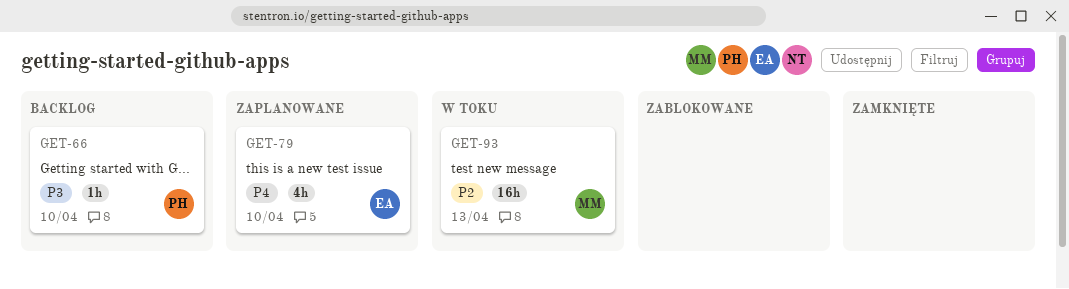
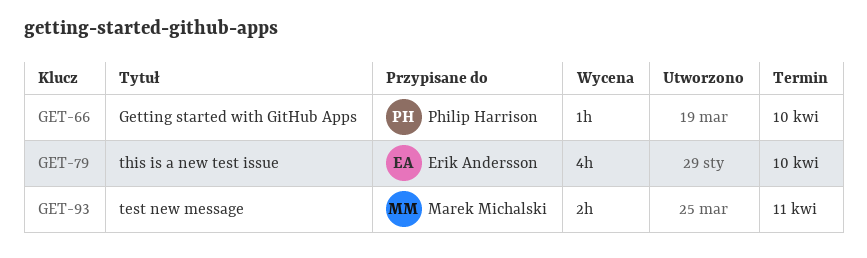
GET-93, estimate: 16h -> 2h
GET-93, due: Apr 13 -> Apr 11

